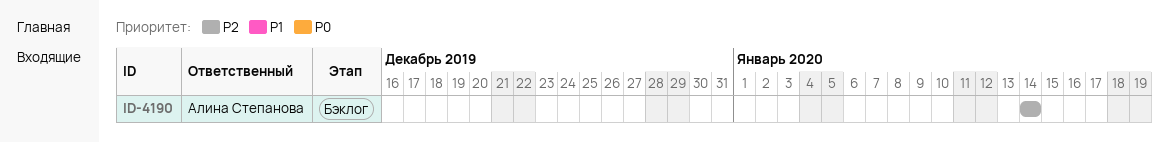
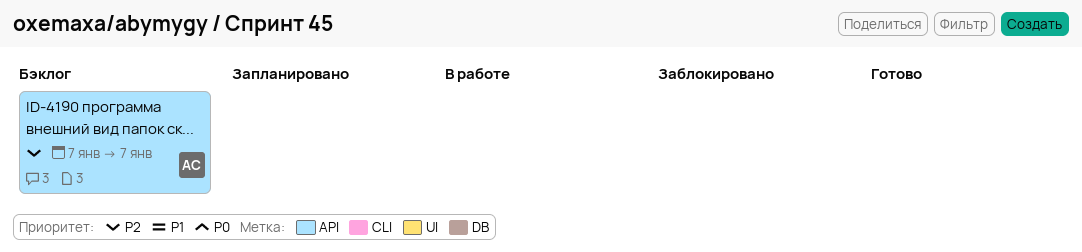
ID-4190, start: Jan 14 -> Jan 7
ID-4190, due: Jan 14 -> Jan 7

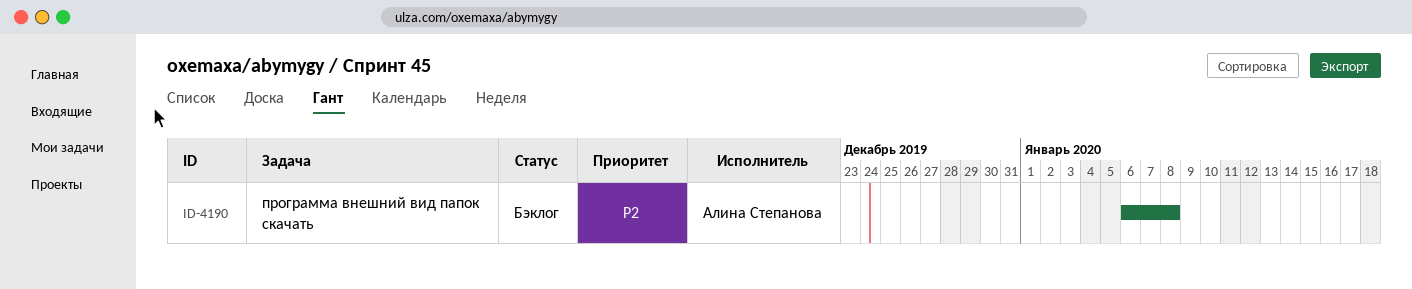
ID-4190, start: Jan 7 -> Jan 6
ID-4190, due: Jan 7 -> Jan 8

